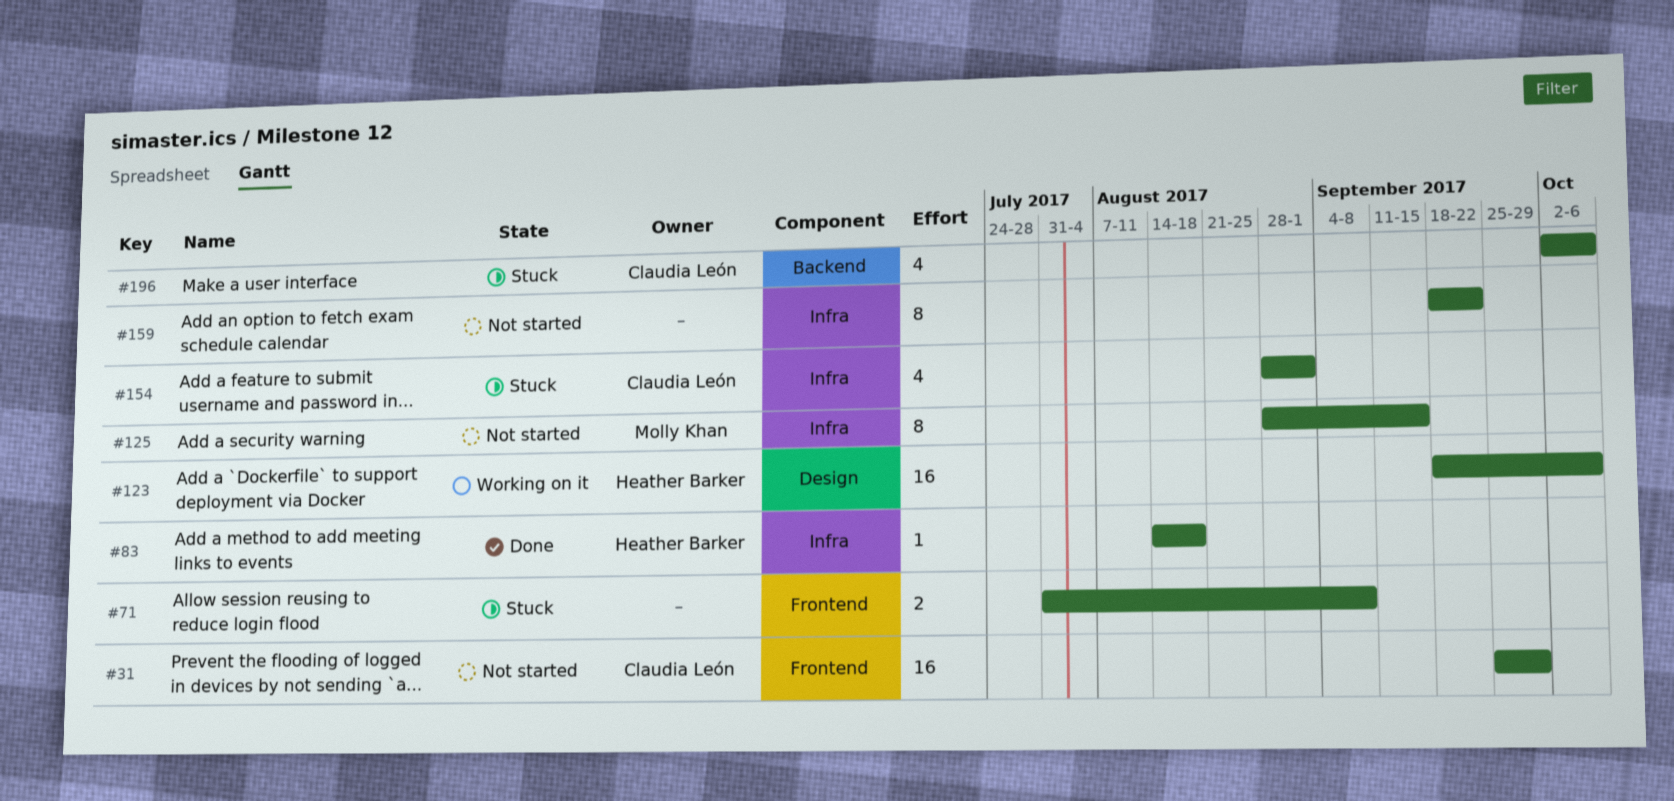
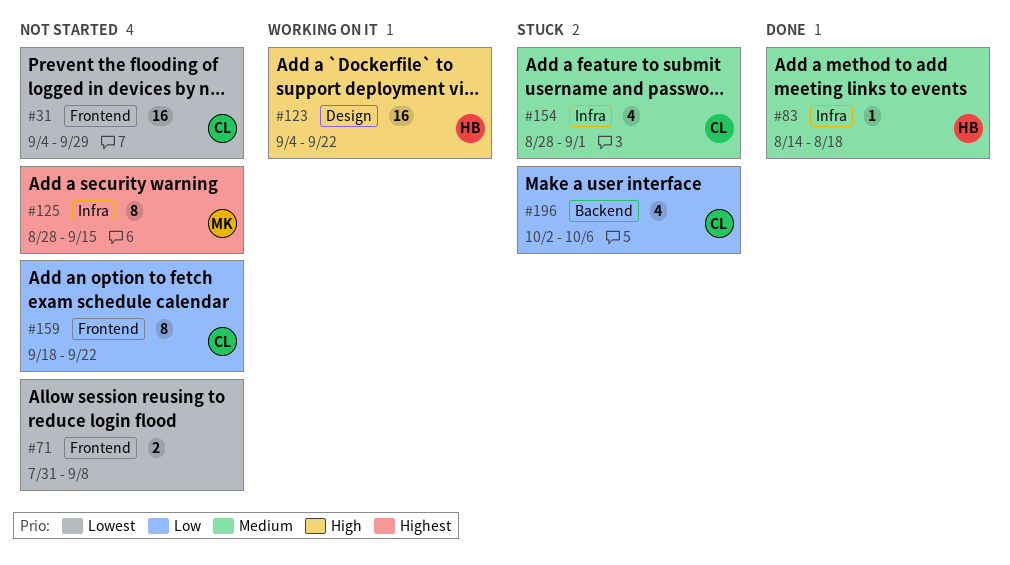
#31, start: Sep 25 -> Sep 4
#71, status: Stuck -> Not started
#123, start: Sep 18 -> Sep 4
#123, due: Oct 6 -> Sep 22
#159, owner: none -> Claudia León
#159, label: Infra -> Frontend

